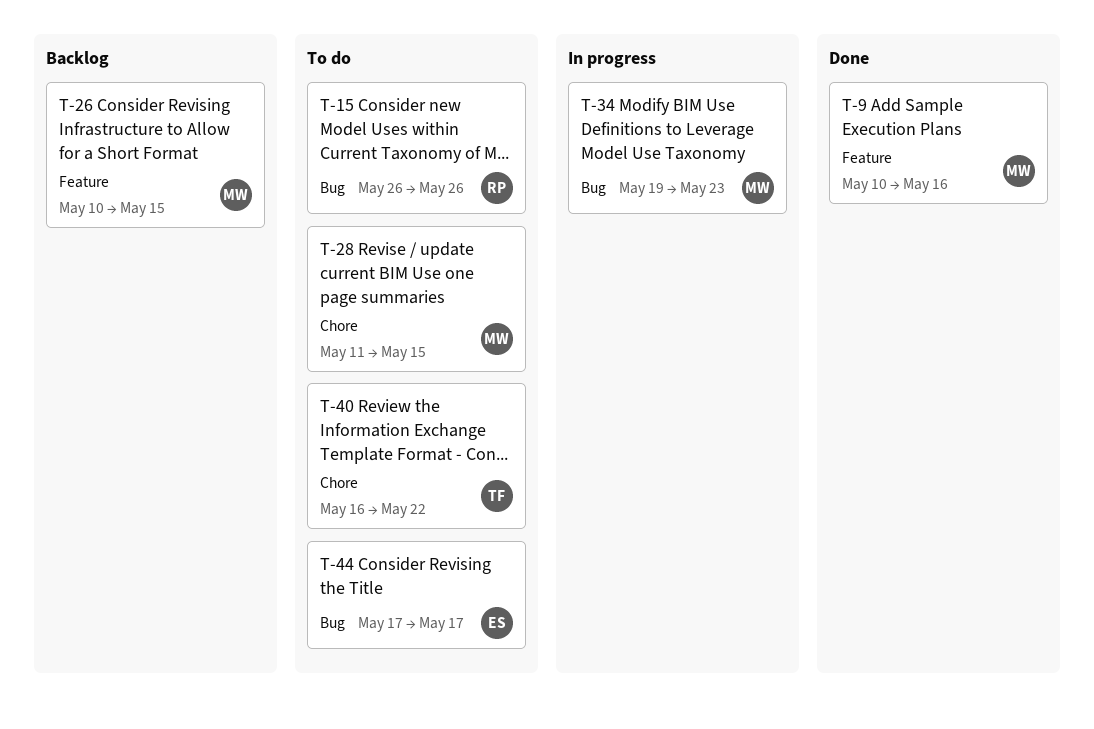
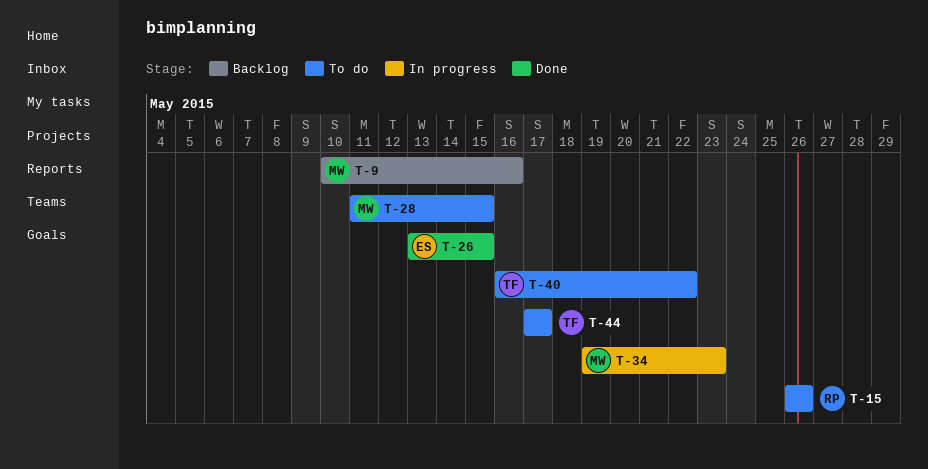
T-9, status: Done -> Backlog
T-26, status: Backlog -> Done
T-26, owner: MW -> ES
T-26, start: May 10 -> May 13
T-44, owner: ES -> TF

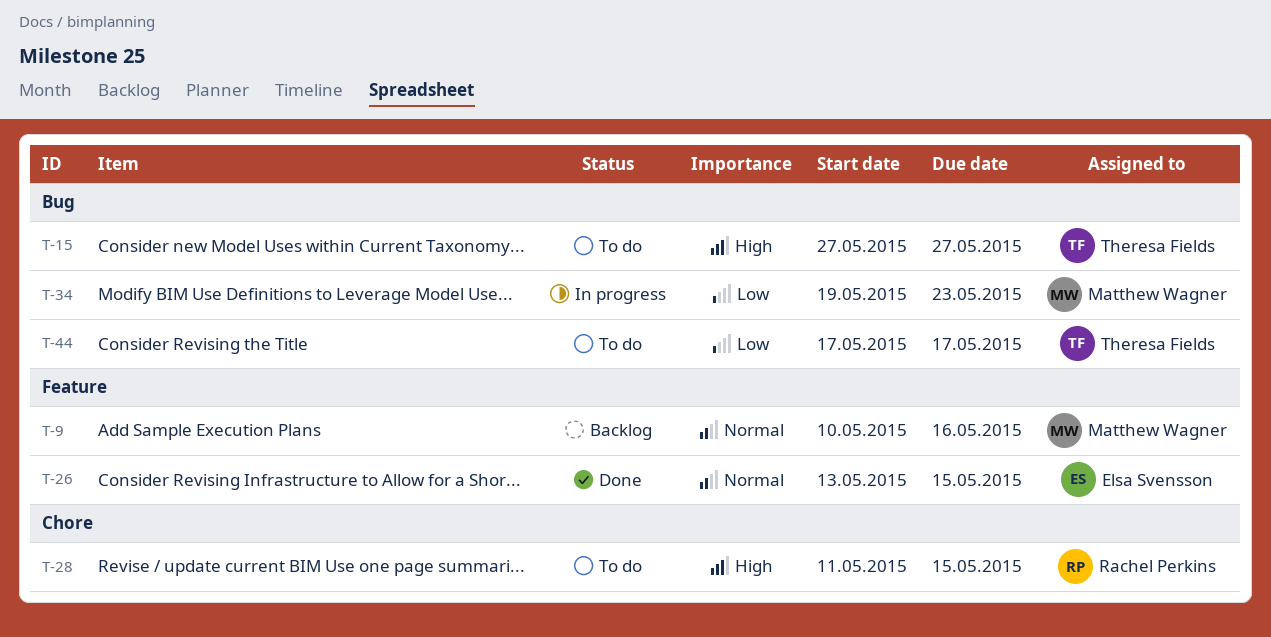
T-15, owner: Rachel Perkins -> Theresa Fields
T-15, start: May 26 -> May 27
T-15, due: May 26 -> May 27
T-28, owner: Matthew Wagner -> Rachel Perkins
T-40: present -> none

